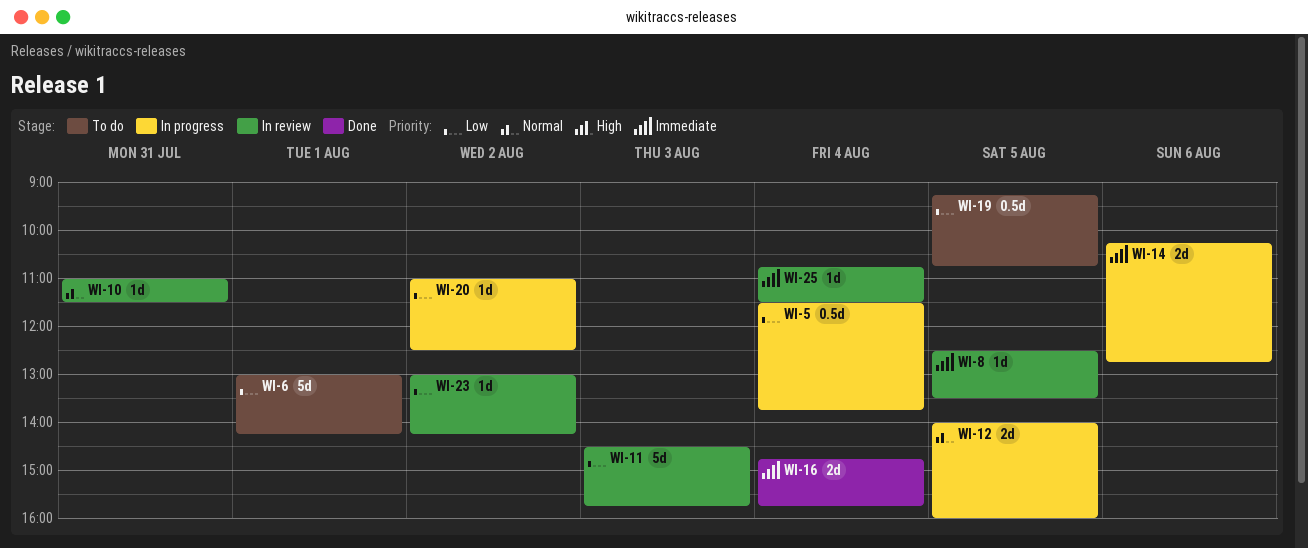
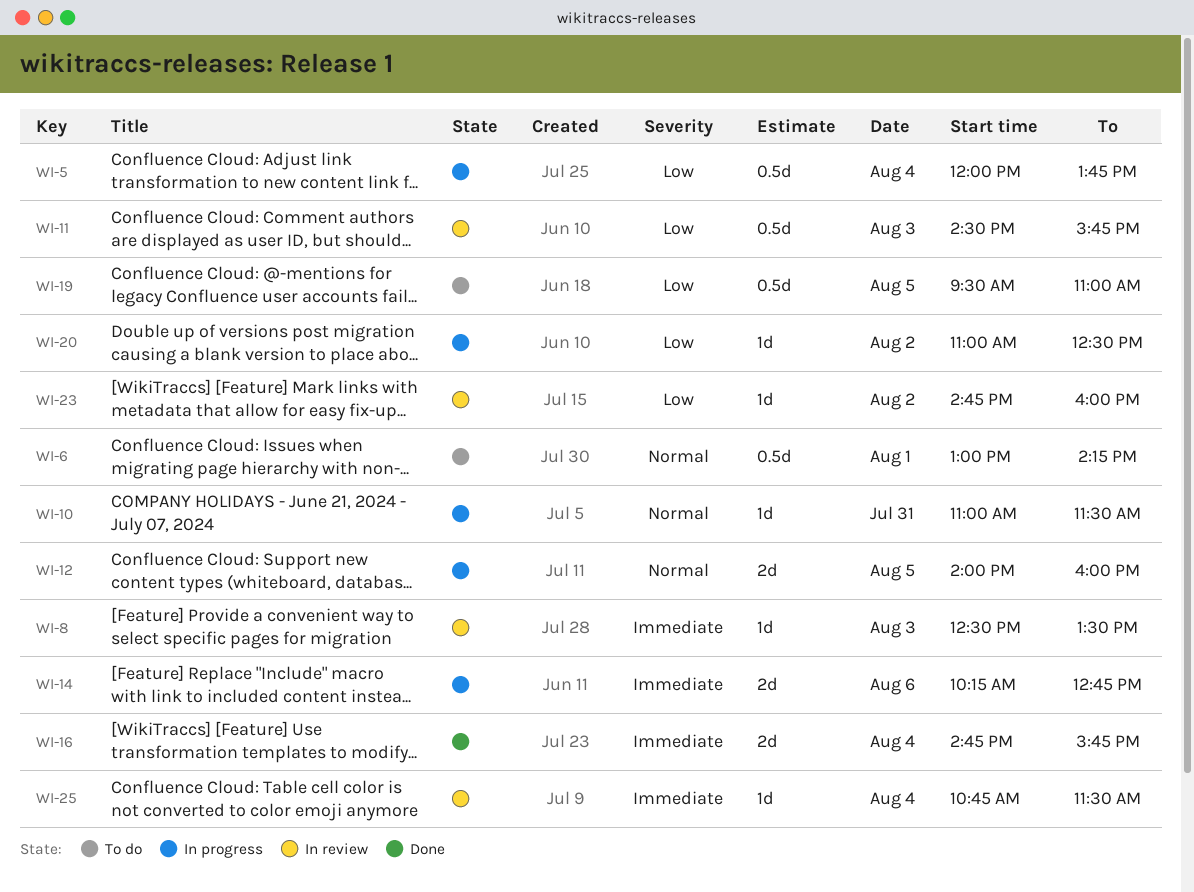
WI-5, begins: 11:30 -> 12:00
WI-6, priority: Low -> Normal
WI-6, estimate: 5d -> 0.5d
WI-8, day: Aug 5 -> Aug 3
WI-10, status: In review -> In progress
WI-11, estimate: 5d -> 0.5d
WI-19, begins: 09:15 -> 09:30
WI-19, ends: 10:45 -> 11:00
WI-23, begins: 13:00 -> 14:45
WI-23, ends: 14:15 -> 16:00

